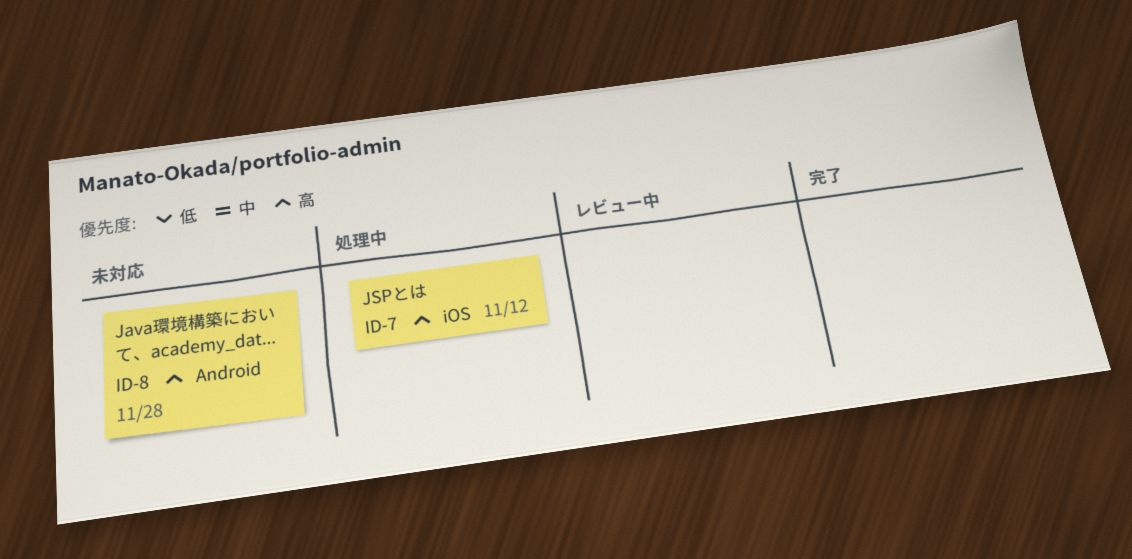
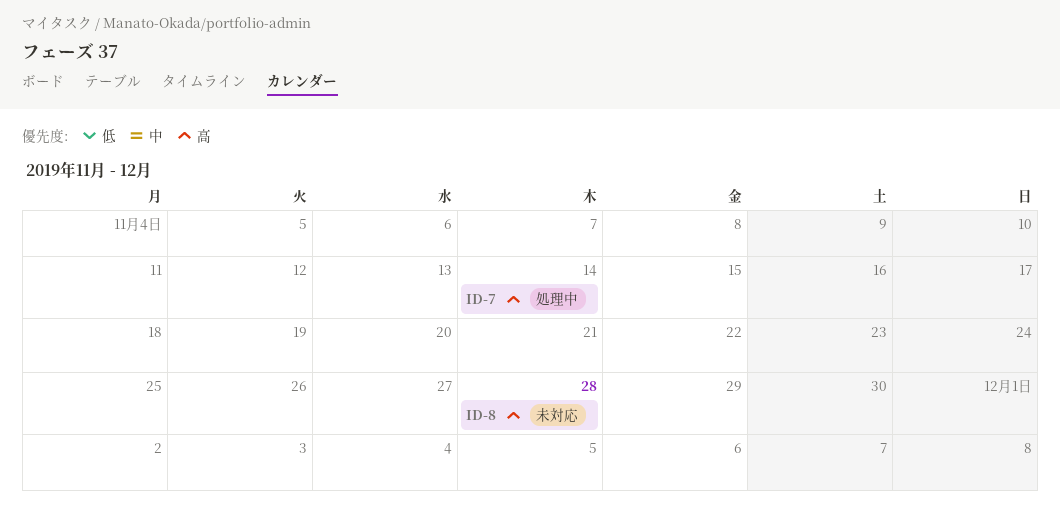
ID-7, due: Nov 12 -> Nov 14

